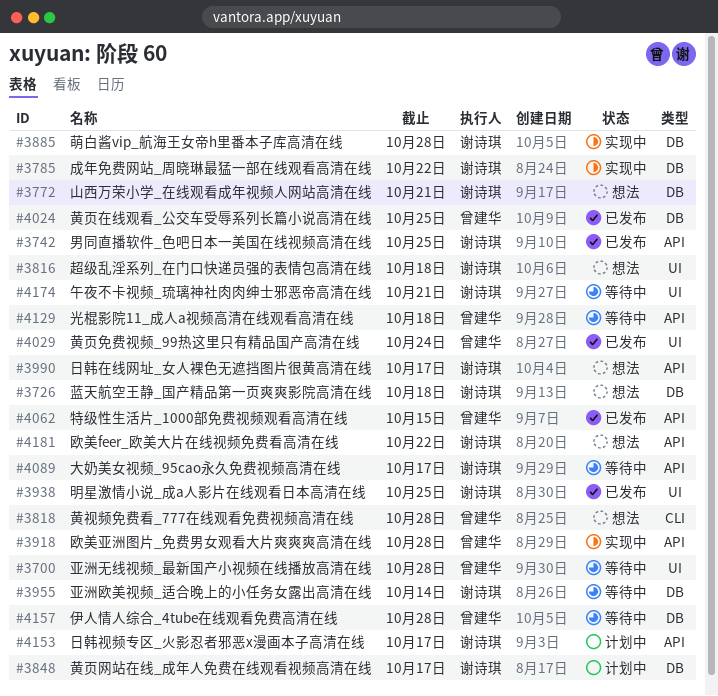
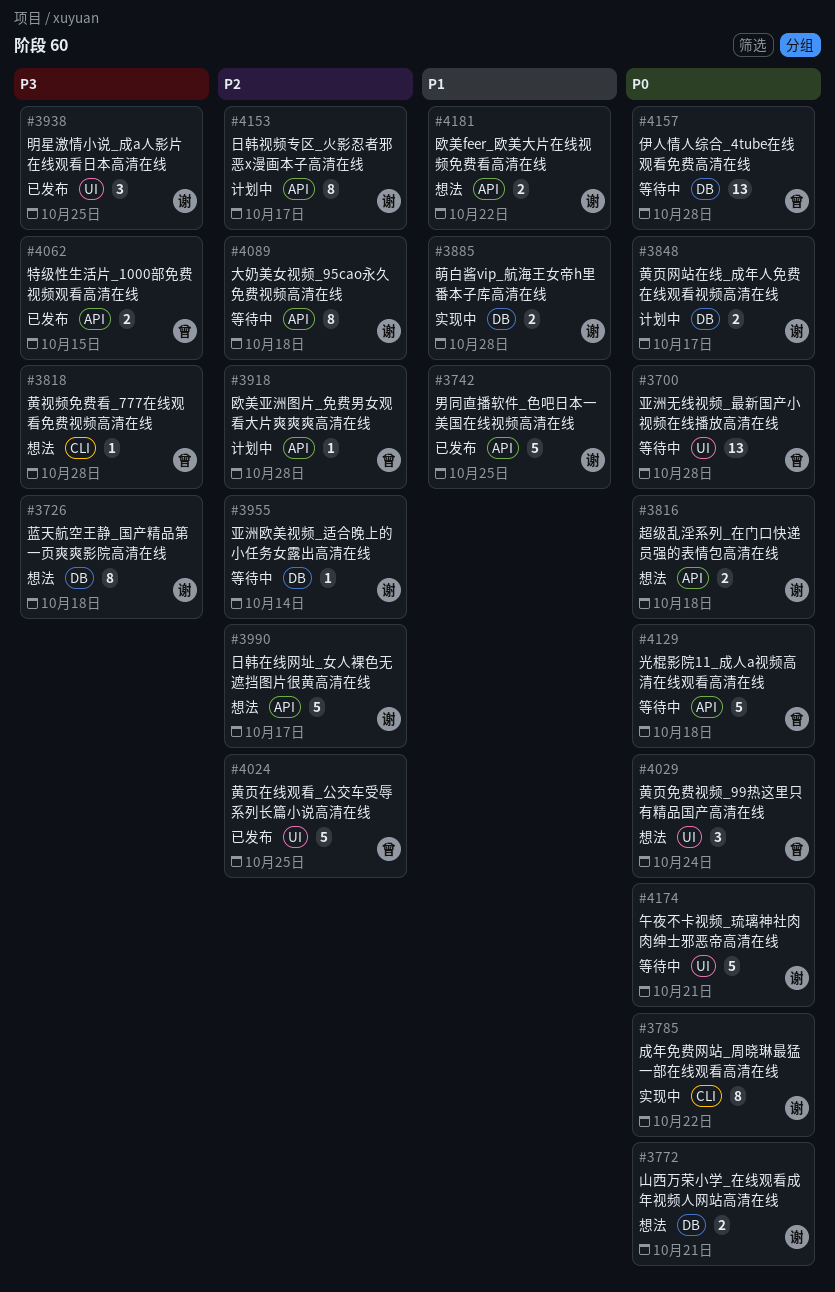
#3785, label: DB -> CLI
#3816, label: UI -> API
#3918, status: 实现中 -> 计划中
#4024, label: DB -> UI
#4029, status: 已发布 -> 想法
#4089, due: Oct 17 -> Oct 18

